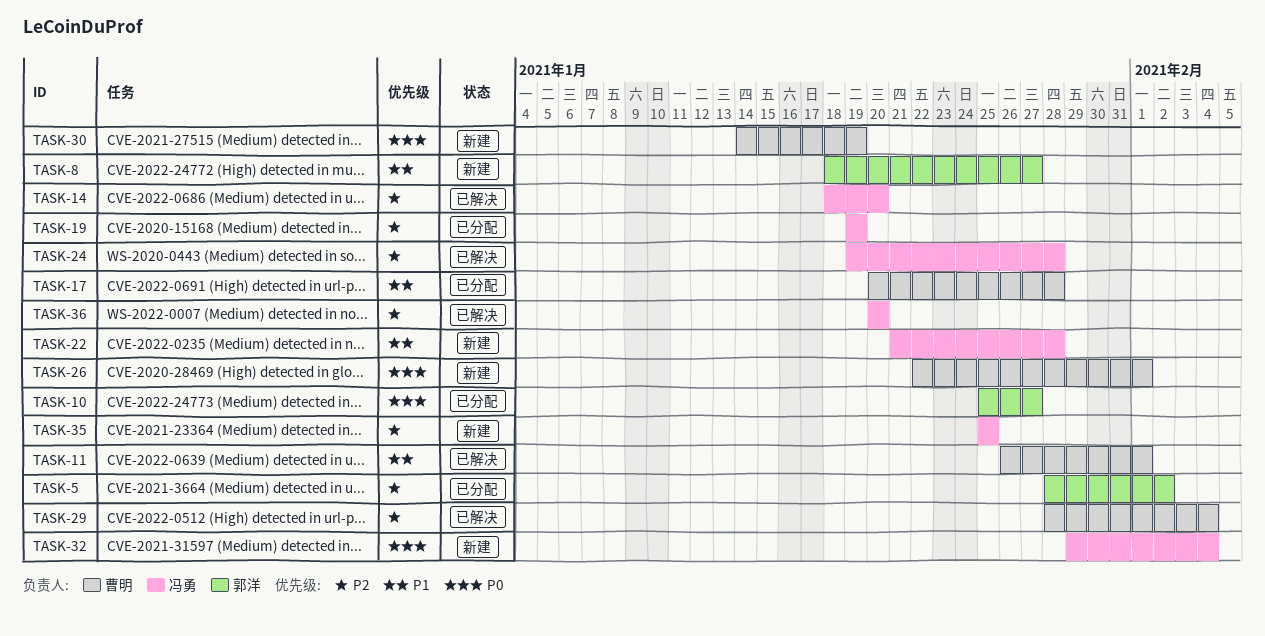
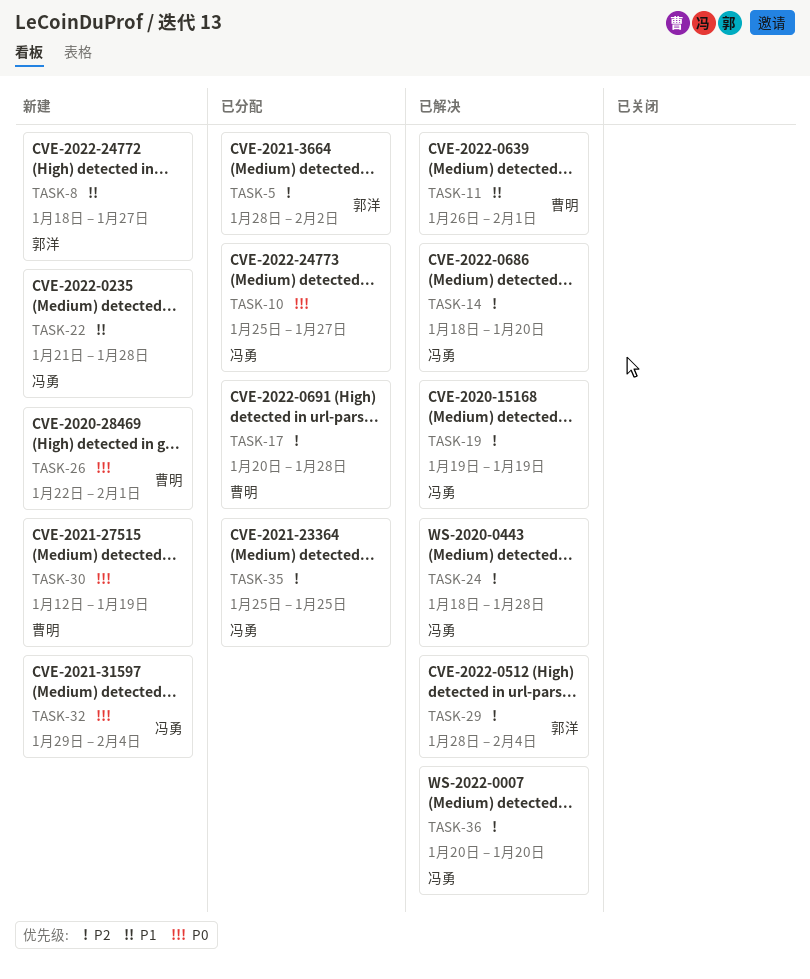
TASK-10, owner: 郭洋 -> 冯勇
TASK-17, priority: P1 -> P2
TASK-19, status: 已分配 -> 已解决
TASK-24, start: Jan 19 -> Jan 18
TASK-29, owner: 曹明 -> 郭洋
TASK-30, start: Jan 14 -> Jan 12
TASK-35, status: 新建 -> 已分配

